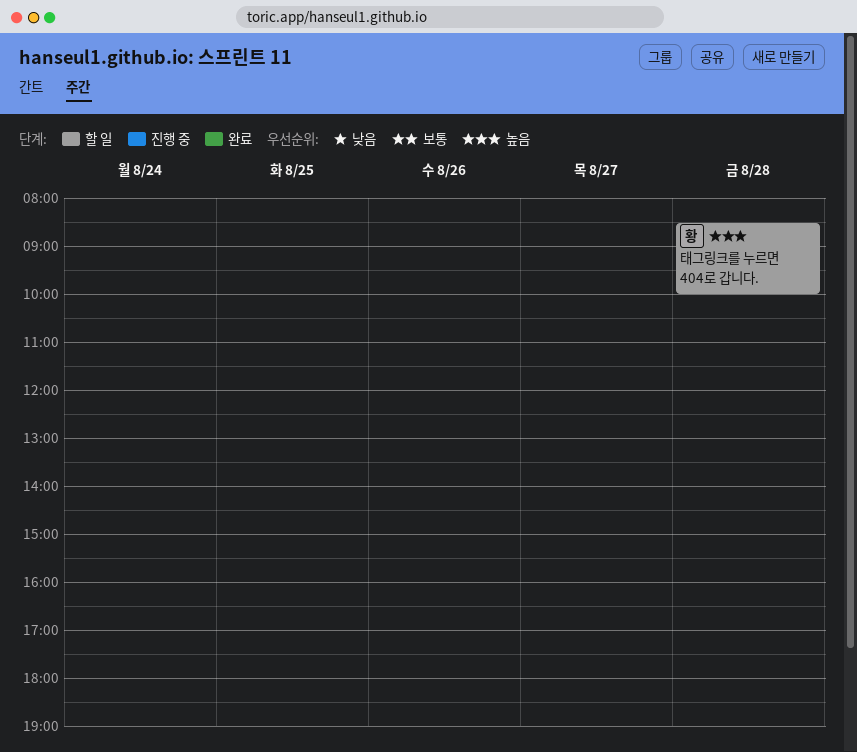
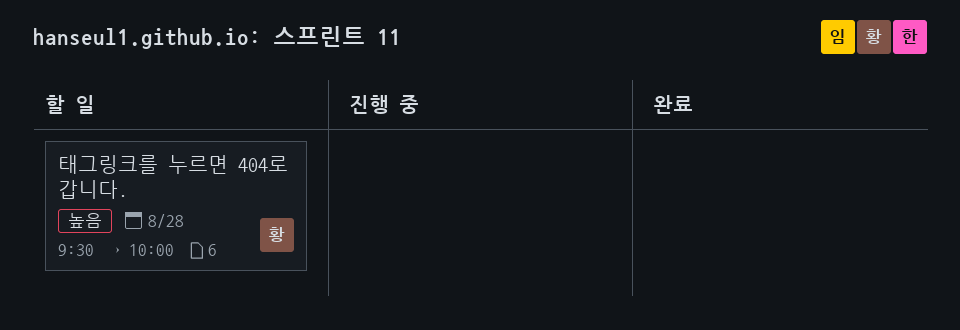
태그링크를 누르면 404로 갑니다., begins: 08:30 -> 09:30

